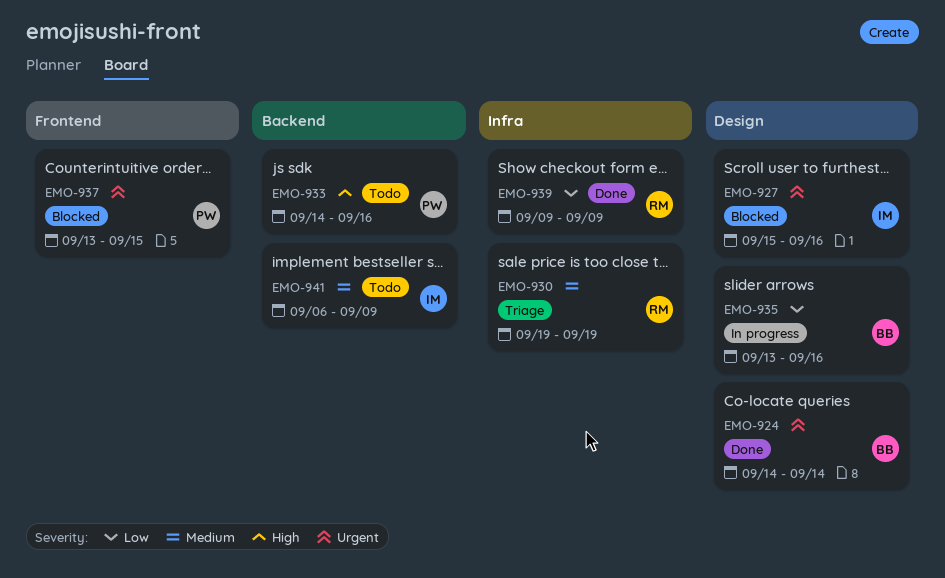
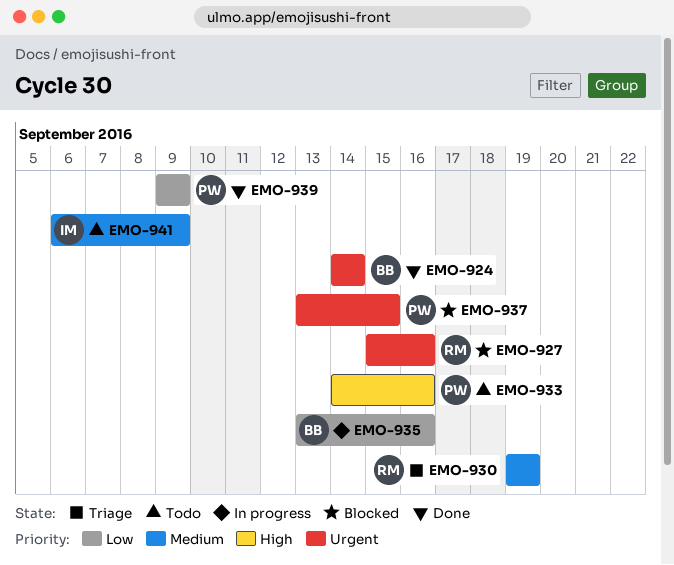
EMO-927, owner: IM -> RM
EMO-939, owner: RM -> PW

